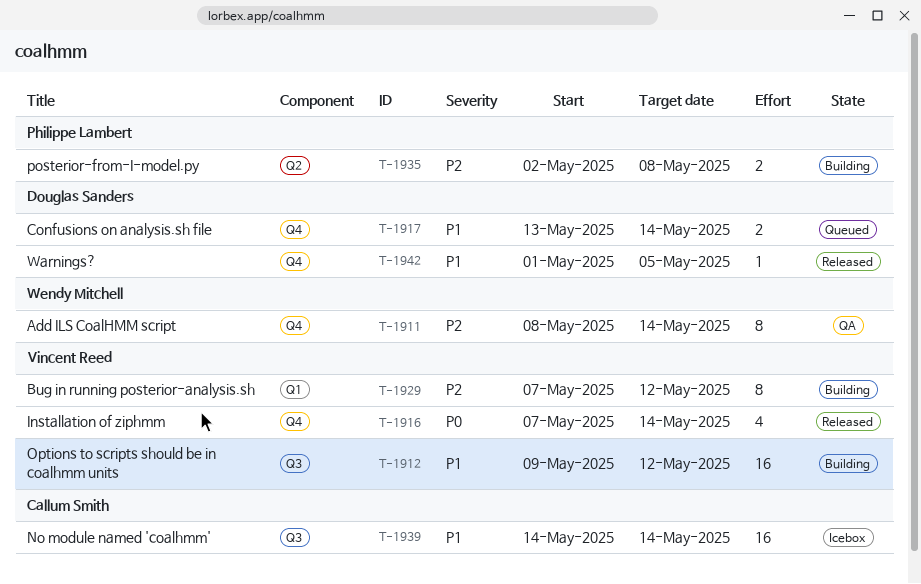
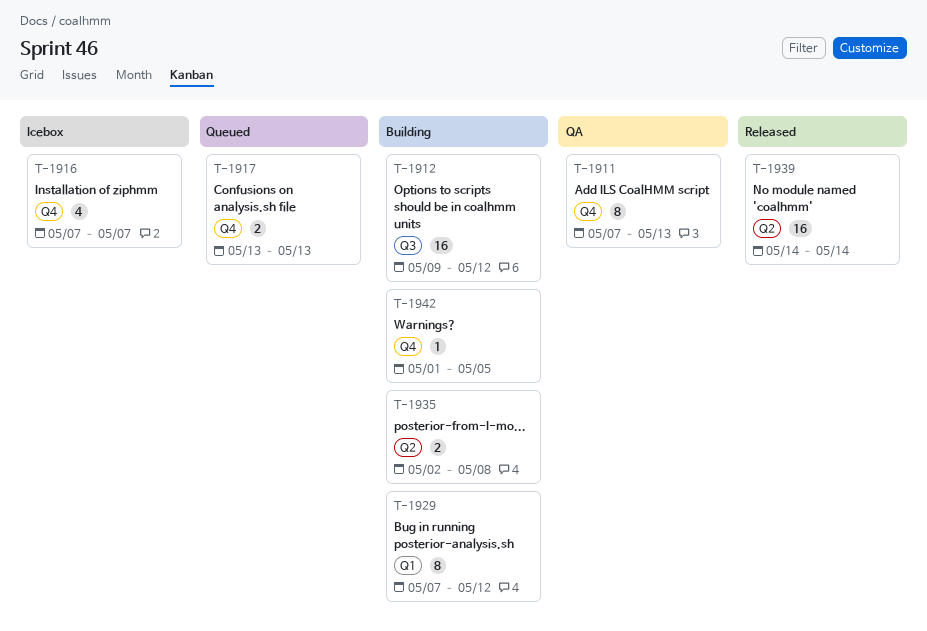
T-1911, start: May 8 -> May 7
T-1911, due: May 14 -> May 13
T-1916, status: Released -> Icebox
T-1916, due: May 14 -> May 7
T-1917, due: May 14 -> May 13
T-1939, status: Icebox -> Released
T-1939, label: Q3 -> Q2
T-1942, status: Released -> Building

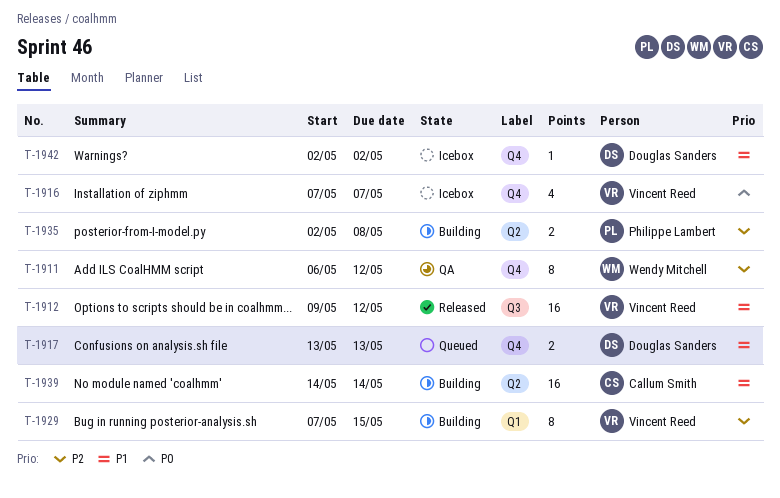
T-1911, start: May 7 -> May 6
T-1911, due: May 13 -> May 12
T-1912, status: Building -> Released
T-1929, due: May 12 -> May 15
T-1939, status: Released -> Building
T-1942, status: Building -> Icebox
T-1942, start: May 1 -> May 2
T-1942, due: May 5 -> May 2

